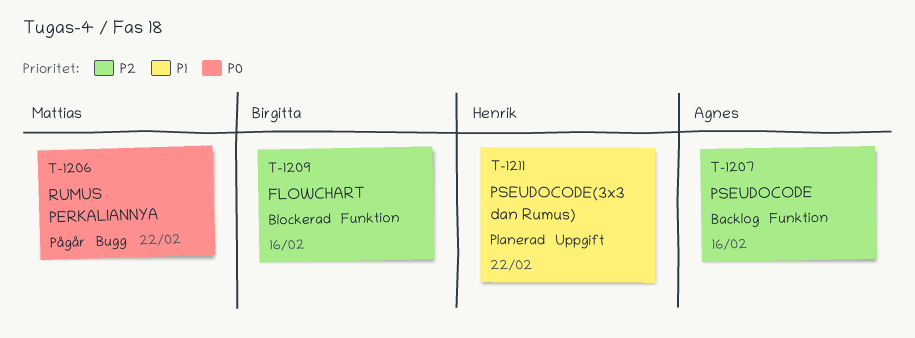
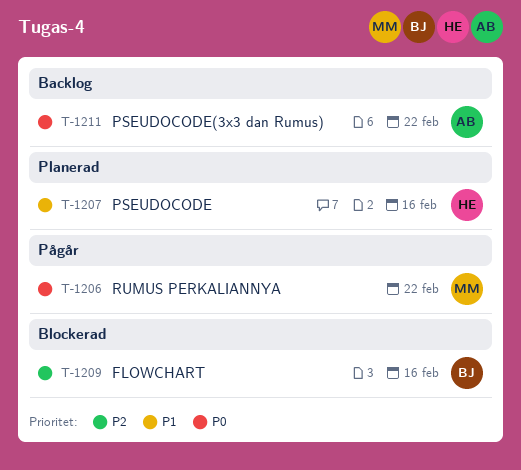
T-1207, status: Backlog -> Planerad
T-1207, owner: Agnes -> Henrik
T-1207, priority: P2 -> P1
T-1211, status: Planerad -> Backlog
T-1211, owner: Henrik -> Agnes
T-1211, priority: P1 -> P0

